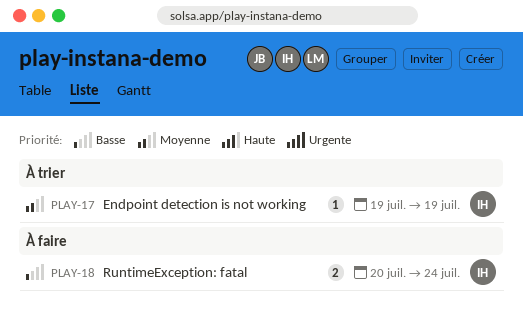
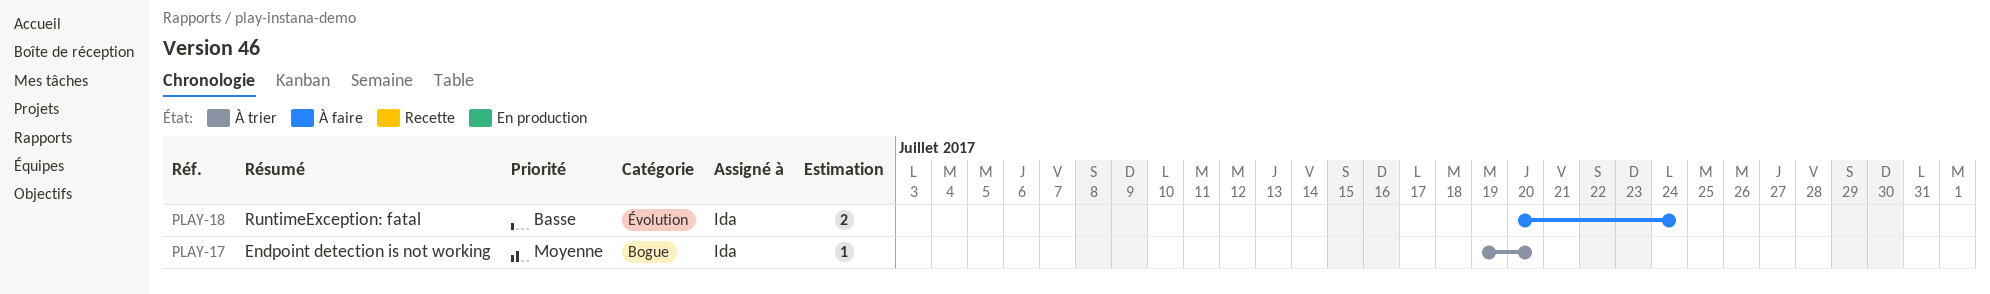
PLAY-17, due: Jul 19 -> Jul 20

